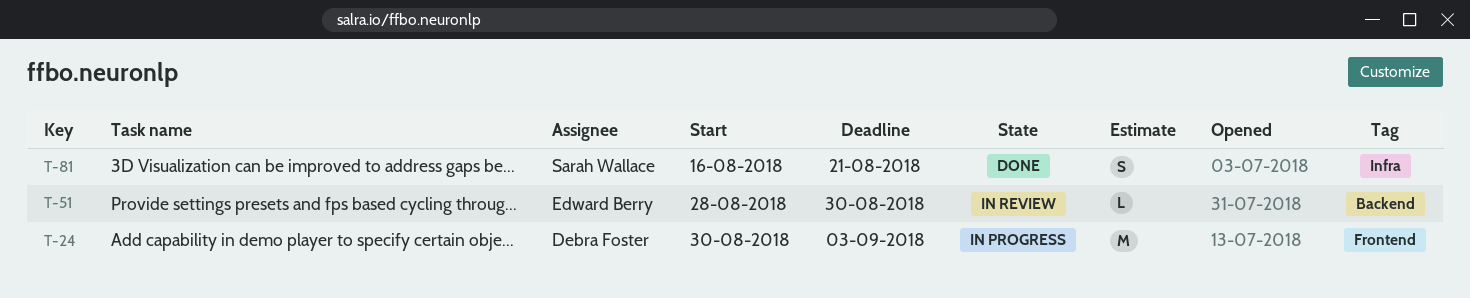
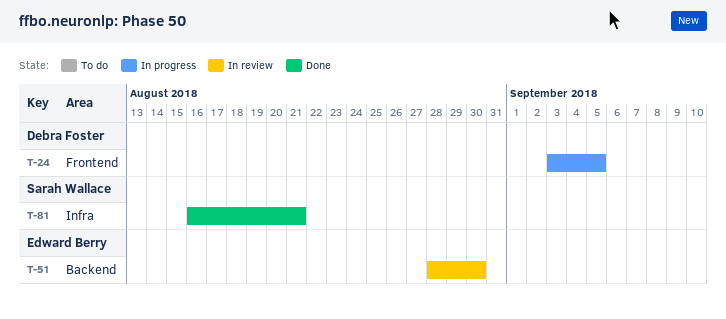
T-24, start: Aug 30 -> Sep 3
T-24, due: Sep 3 -> Sep 5

